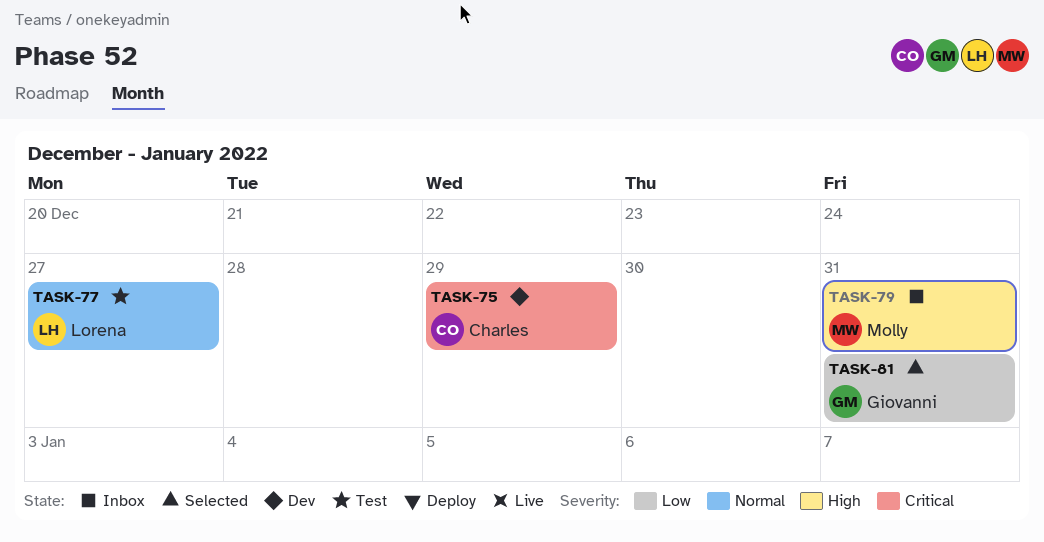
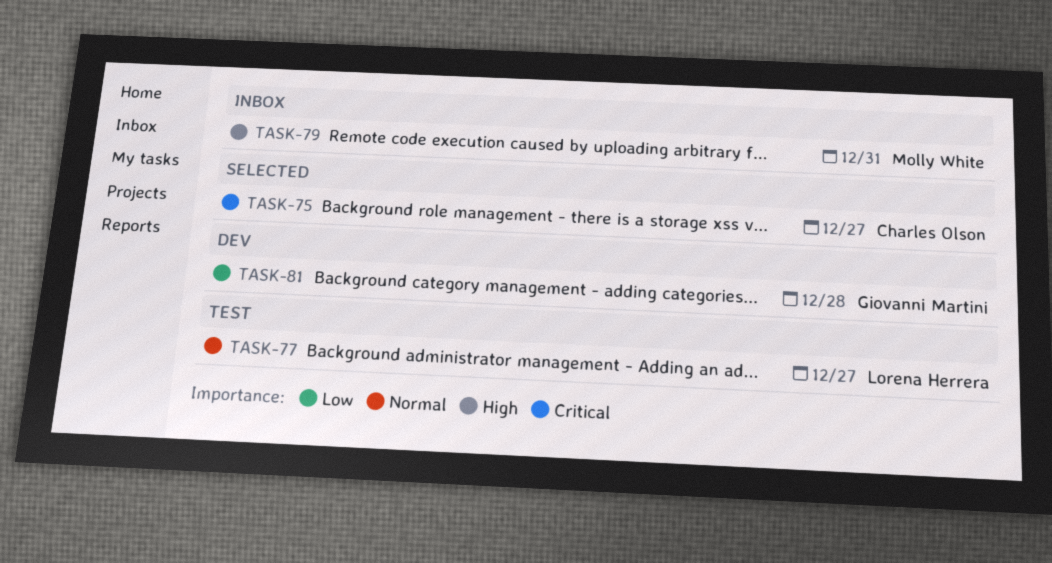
TASK-75, status: Dev -> Selected
TASK-75, due: Dec 29 -> Dec 27
TASK-81, status: Selected -> Dev
TASK-81, due: Dec 31 -> Dec 28

